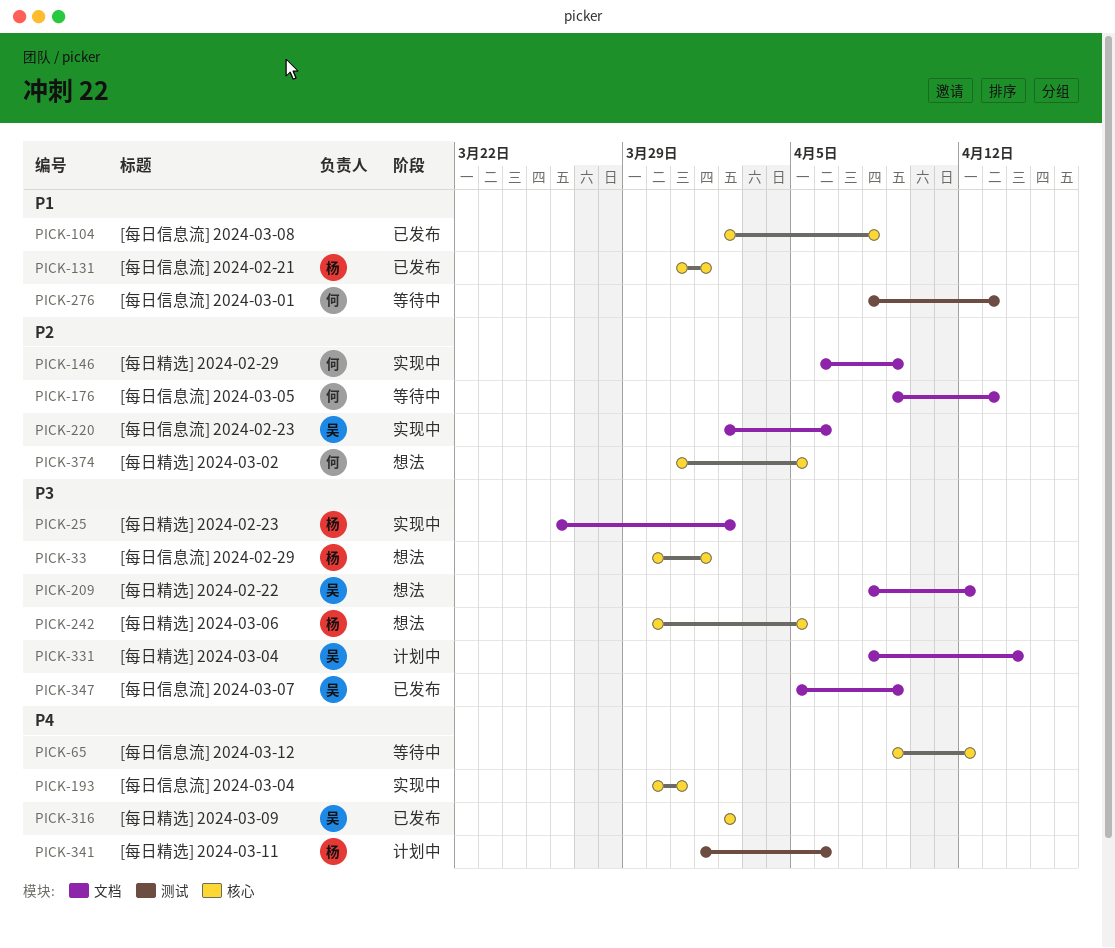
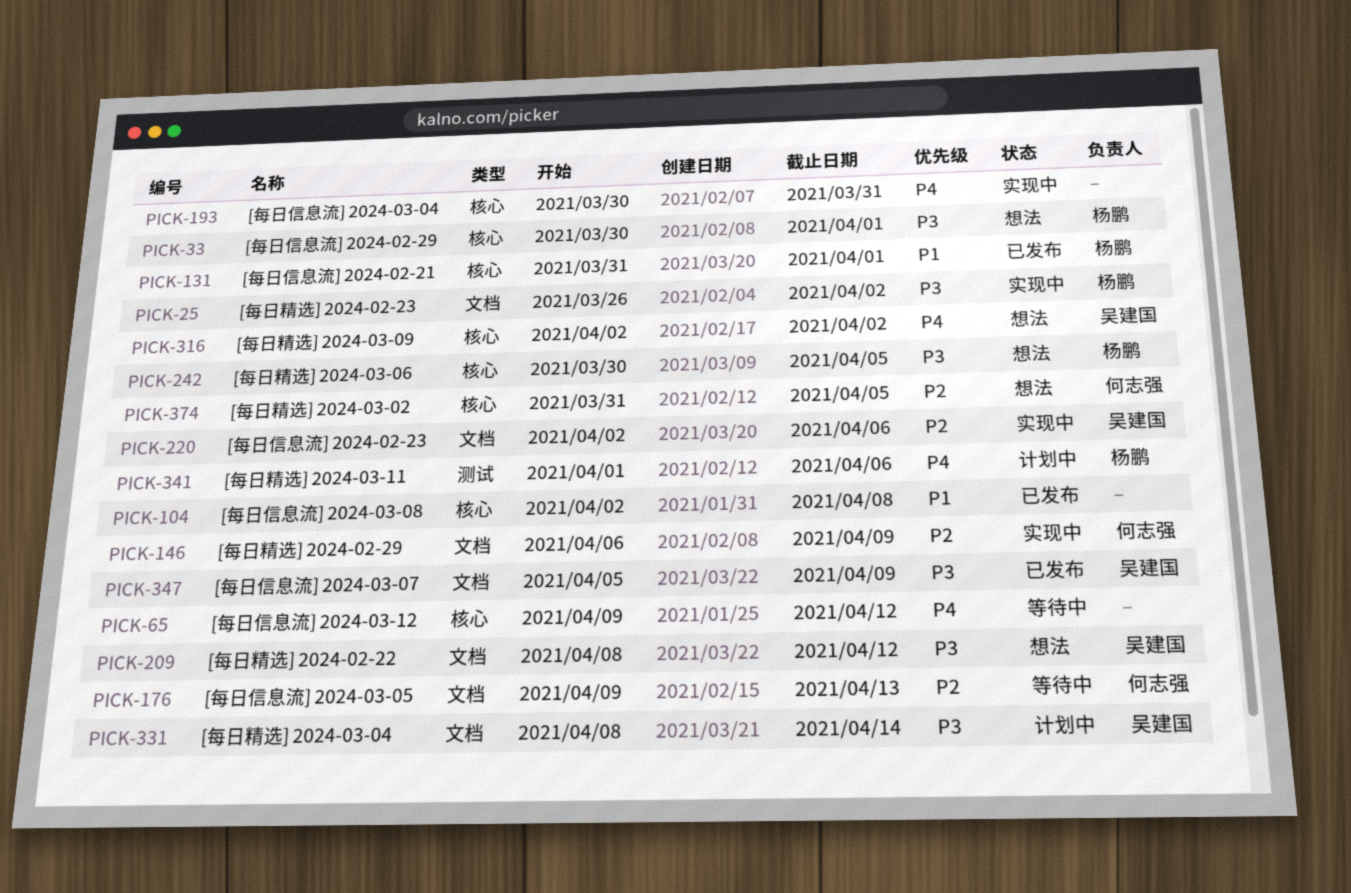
PICK-276: present -> none
PICK-316, status: 已发布 -> 想法

